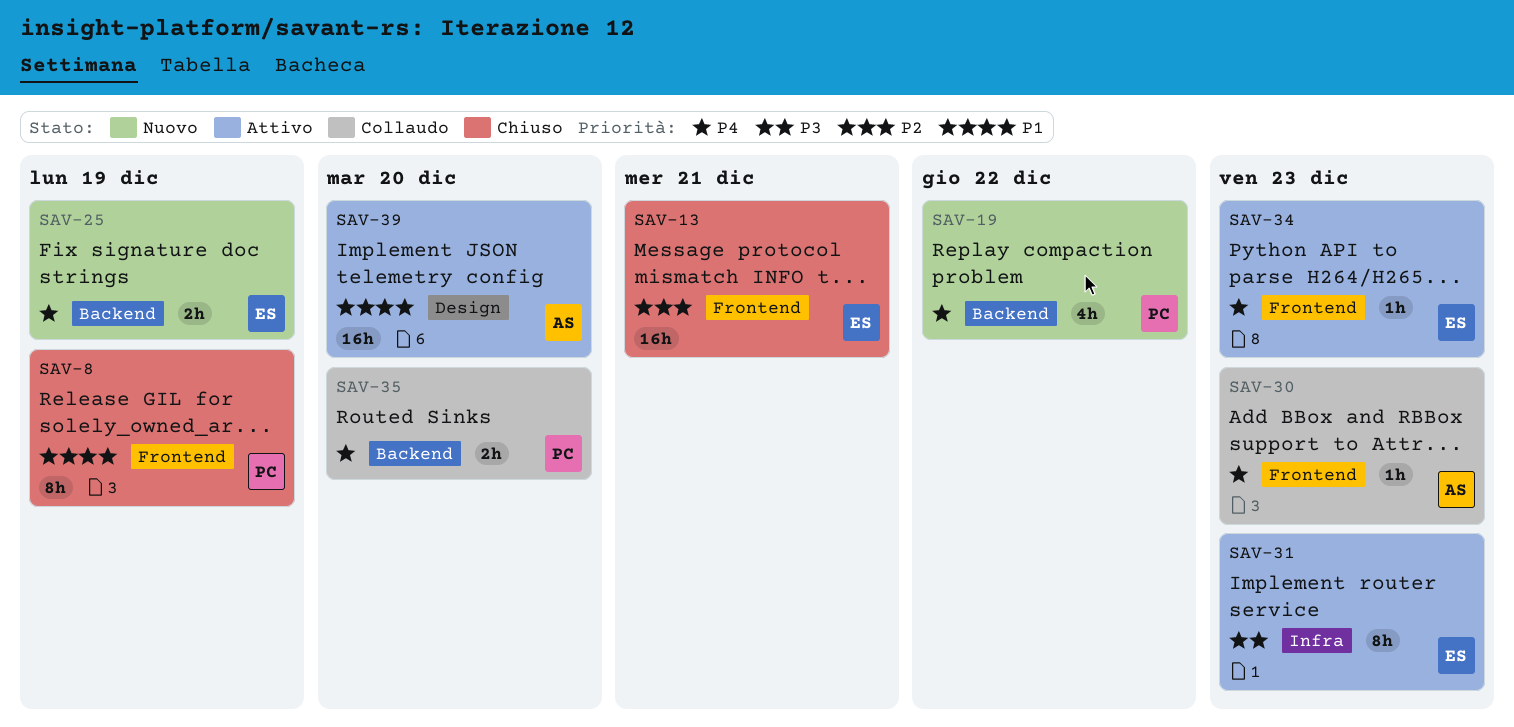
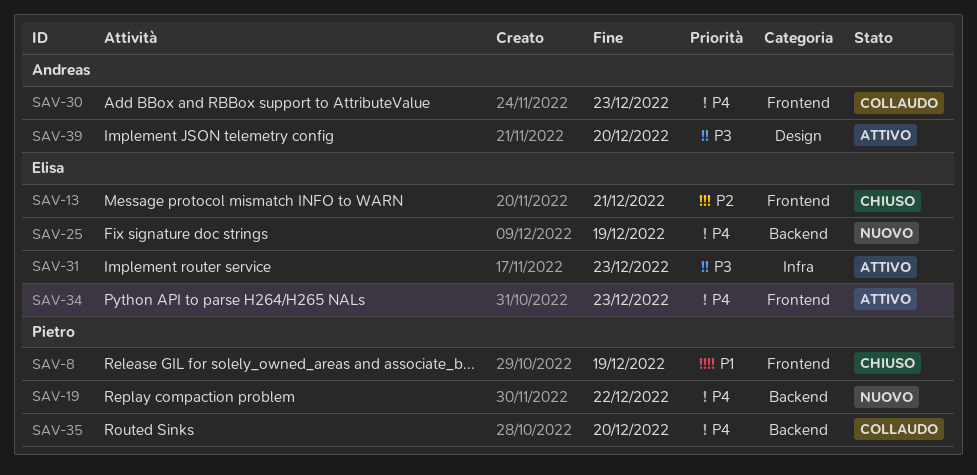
SAV-39, priority: P1 -> P3

